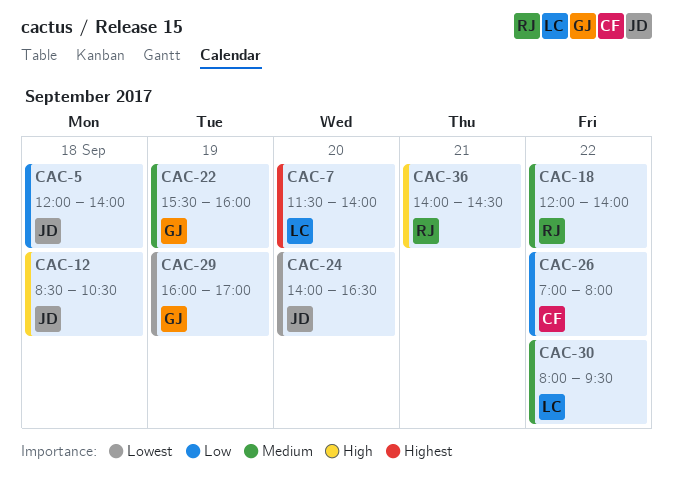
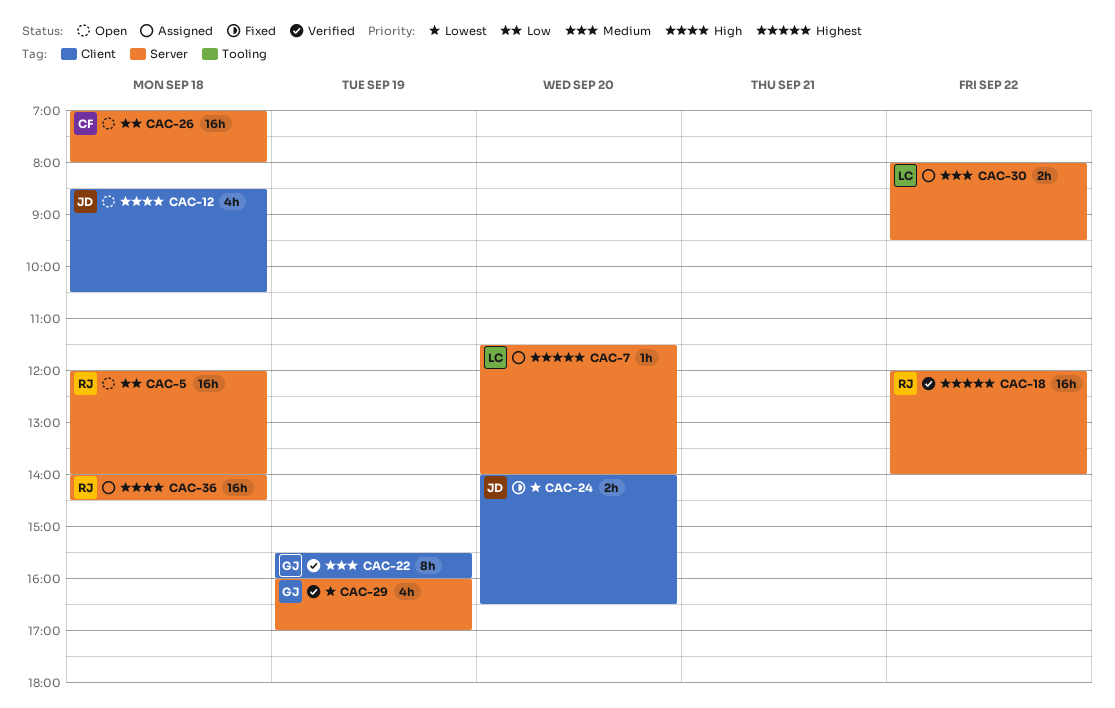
CAC-5, owner: JD -> RJ
CAC-18, priority: Medium -> Highest
CAC-26, day: Sep 22 -> Sep 18
CAC-36, day: Sep 21 -> Sep 18

